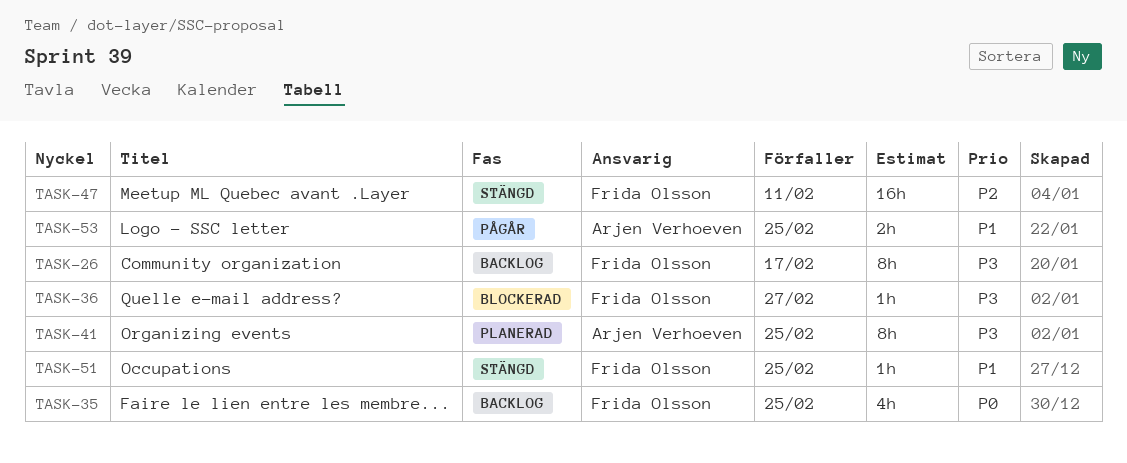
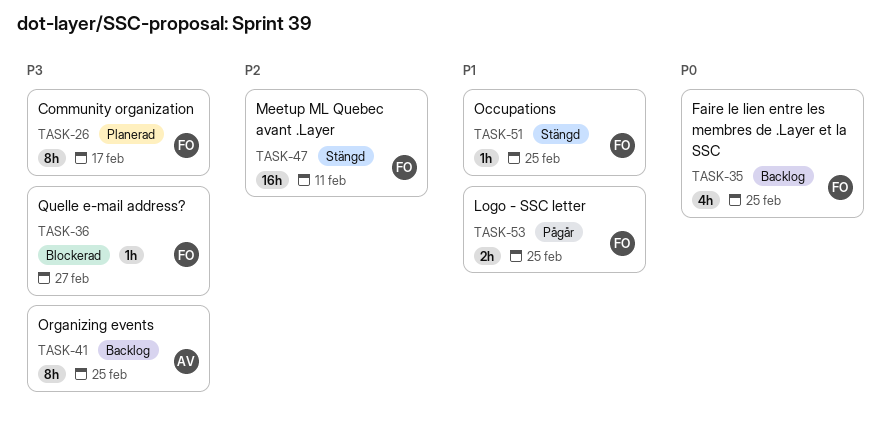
TASK-26, status: Backlog -> Planerad
TASK-41, status: Planerad -> Backlog
TASK-53, owner: Arjen Verhoeven -> Frida Olsson

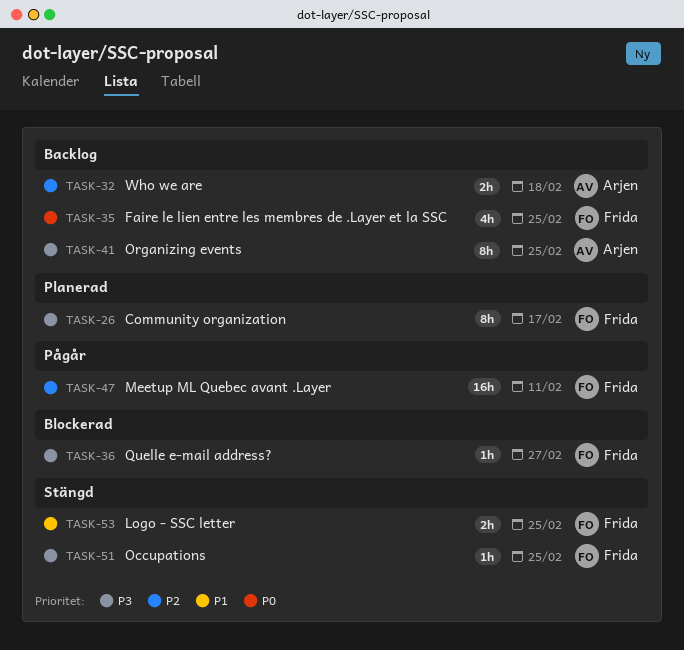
TASK-32: none -> present
TASK-47, status: Stängd -> Pågår
TASK-51, priority: P1 -> P3
TASK-53, status: Pågår -> Stängd

